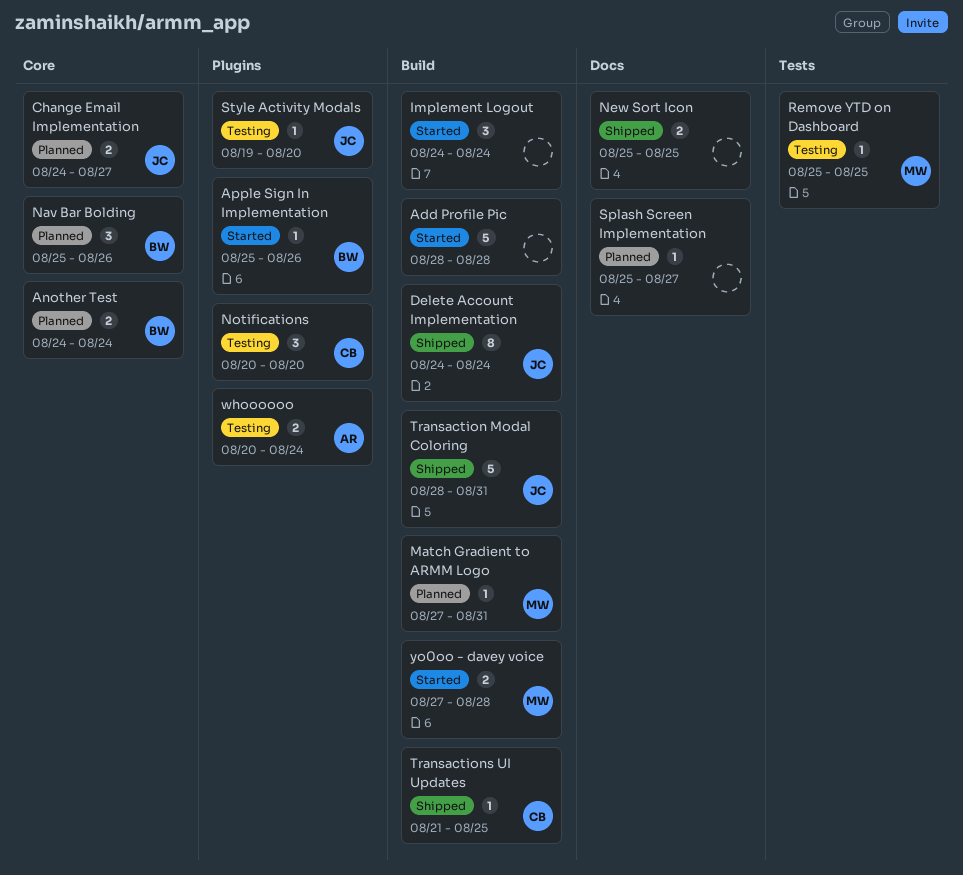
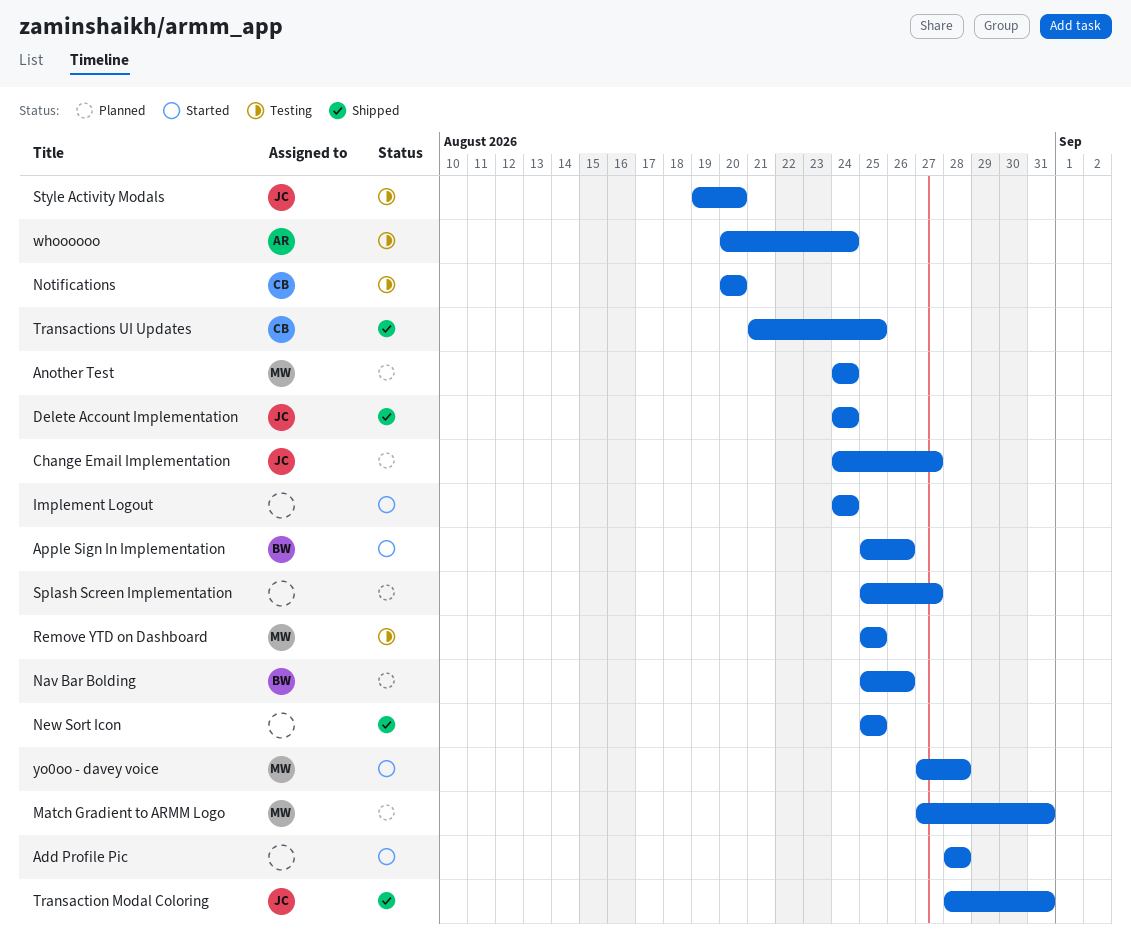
Another Test, owner: BW -> MW

